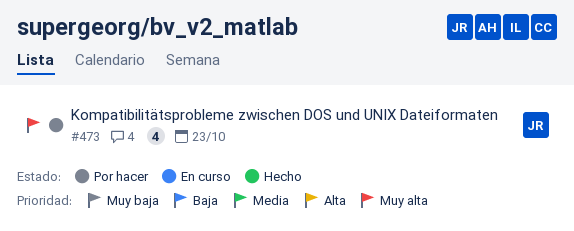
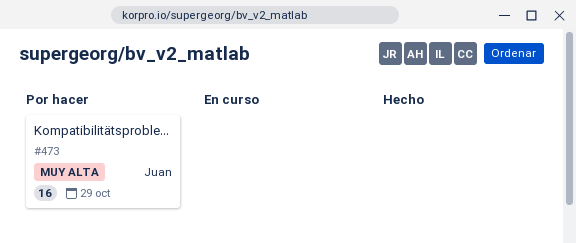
#473, estimate: 4 -> 16
#473, due: Oct 23 -> Oct 29

